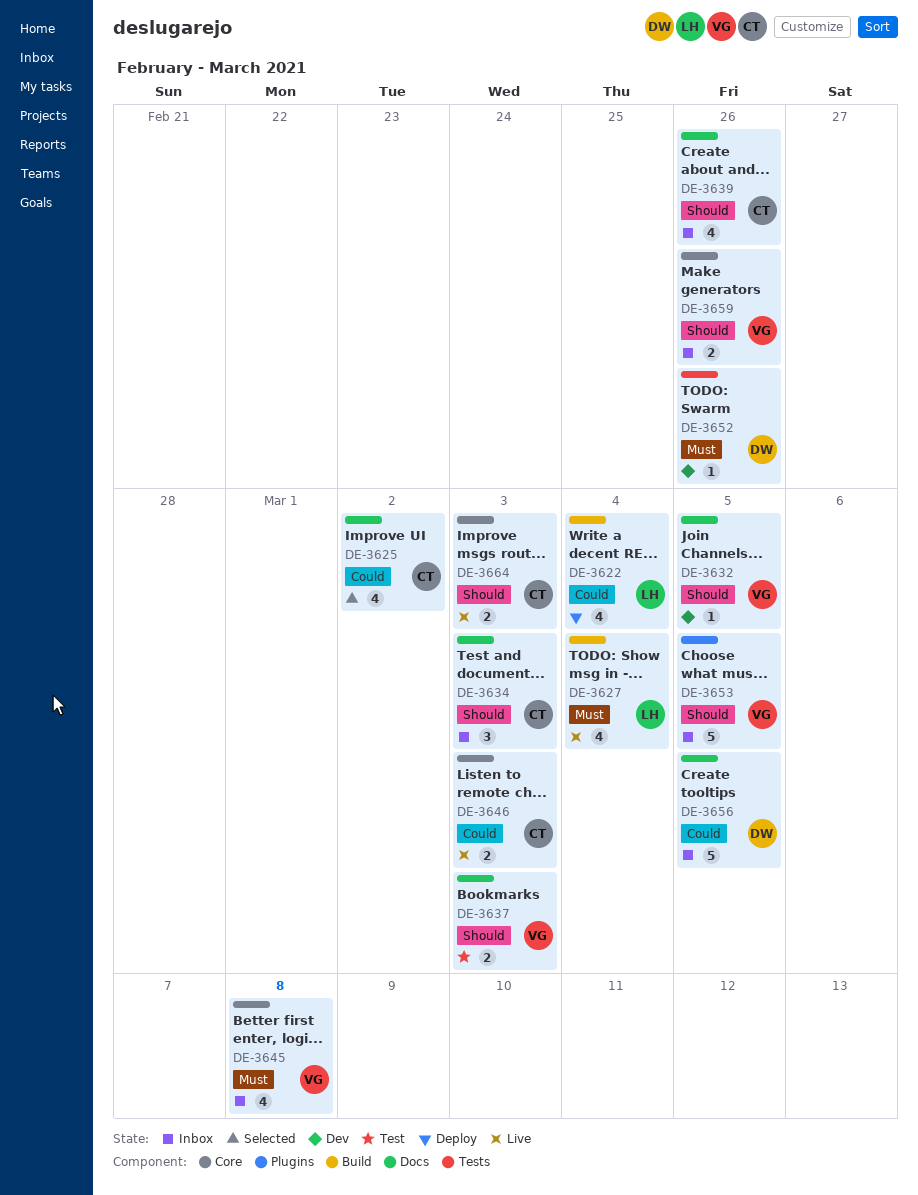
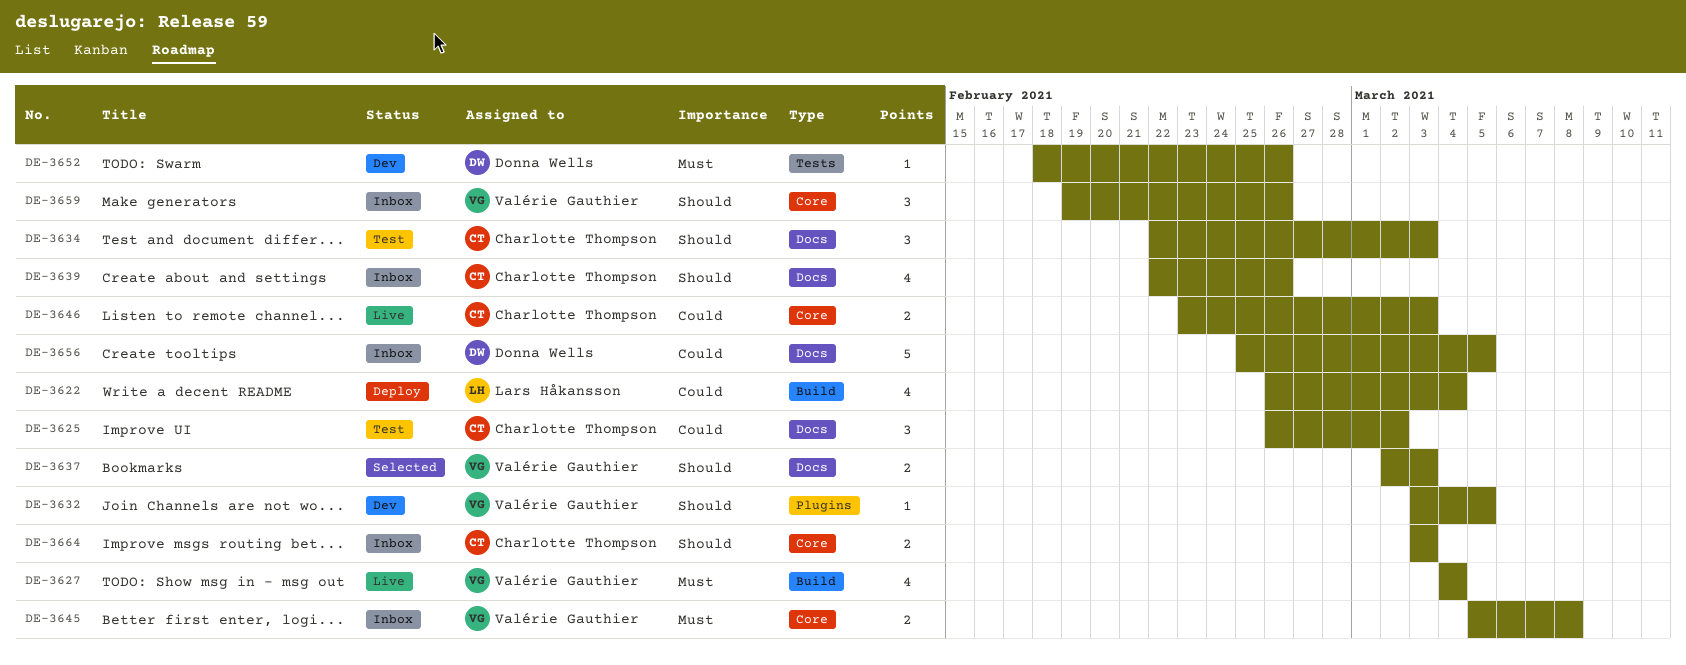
DE-3625, status: Selected -> Test
DE-3625, estimate: 4 -> 3
DE-3627, owner: Lars Håkansson -> Valérie Gauthier
DE-3632, label: Docs -> Plugins
DE-3634, status: Inbox -> Test
DE-3637, status: Test -> Selected
DE-3645, estimate: 4 -> 2
DE-3653: present -> none
DE-3659, estimate: 2 -> 3
DE-3664, status: Live -> Inbox

